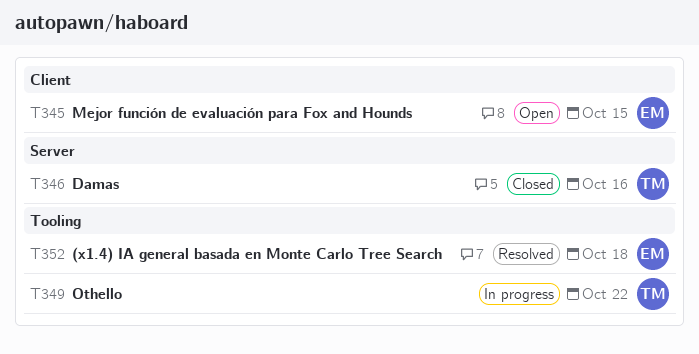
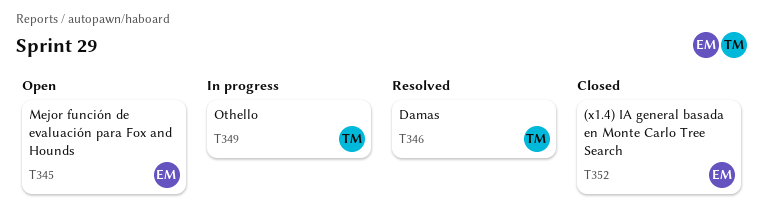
T346, status: Closed -> Resolved
T352, status: Resolved -> Closed

